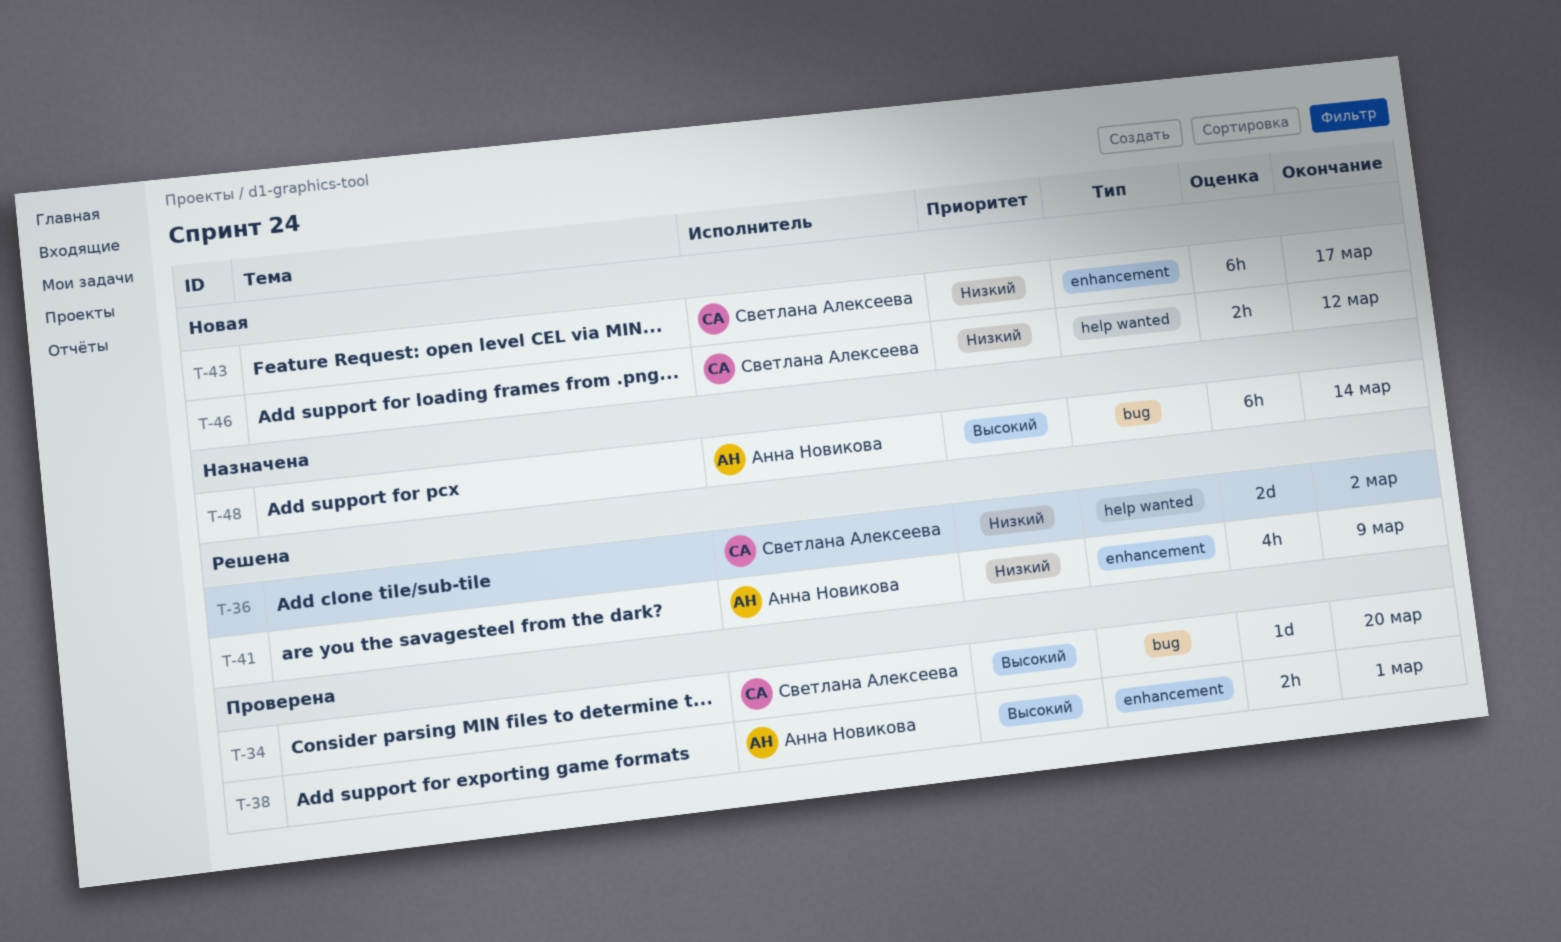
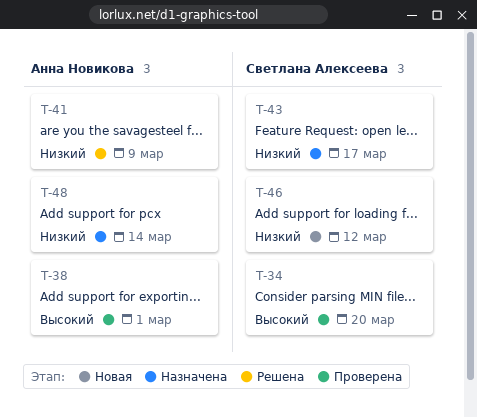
T-36: present -> none
T-43, status: Новая -> Назначена
T-48, priority: Высокий -> Низкий

